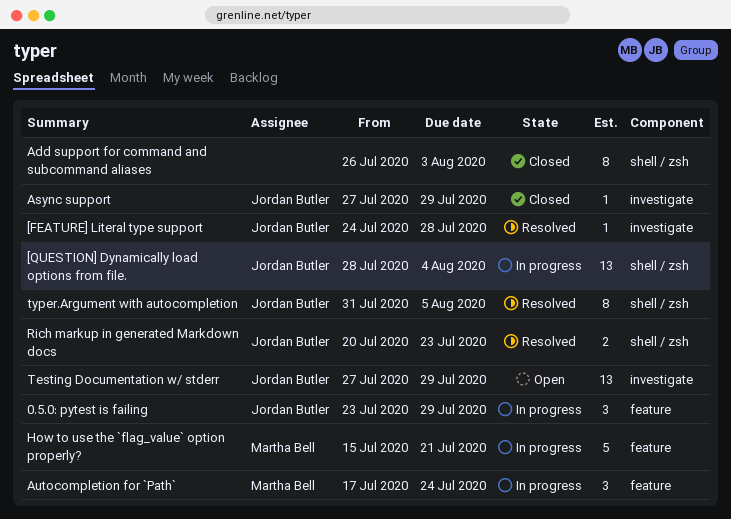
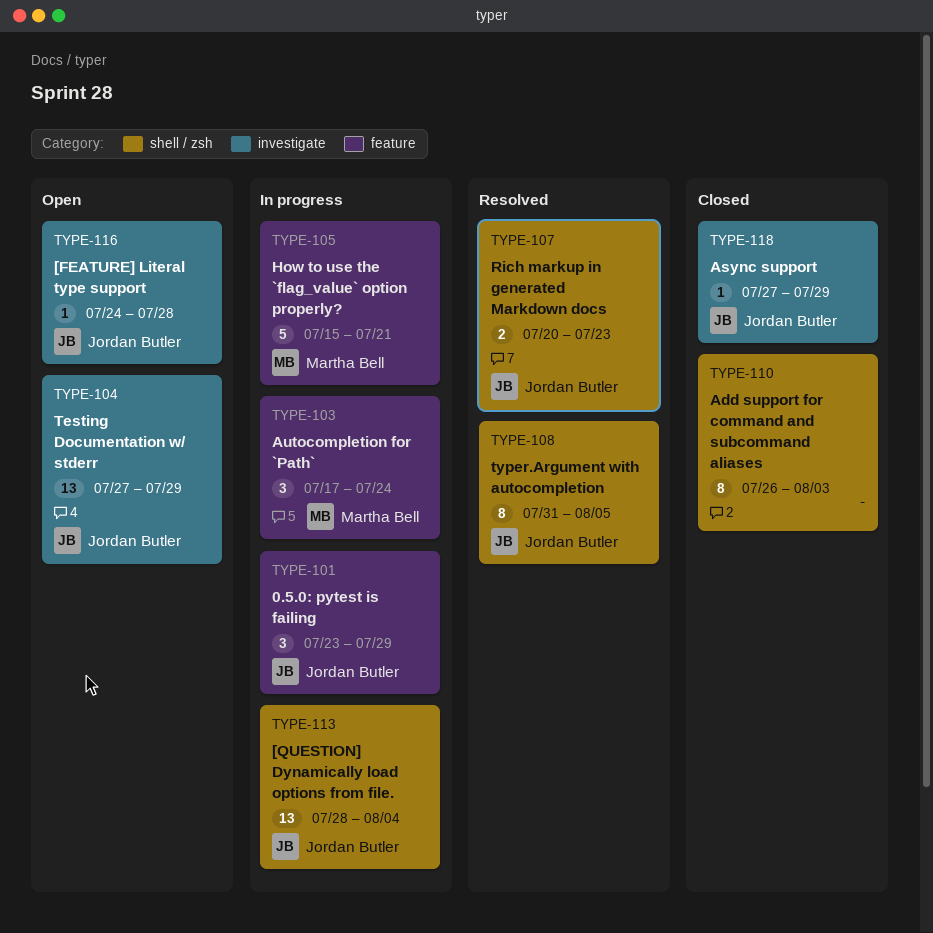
[FEATURE] Literal type support, status: Resolved -> Open

